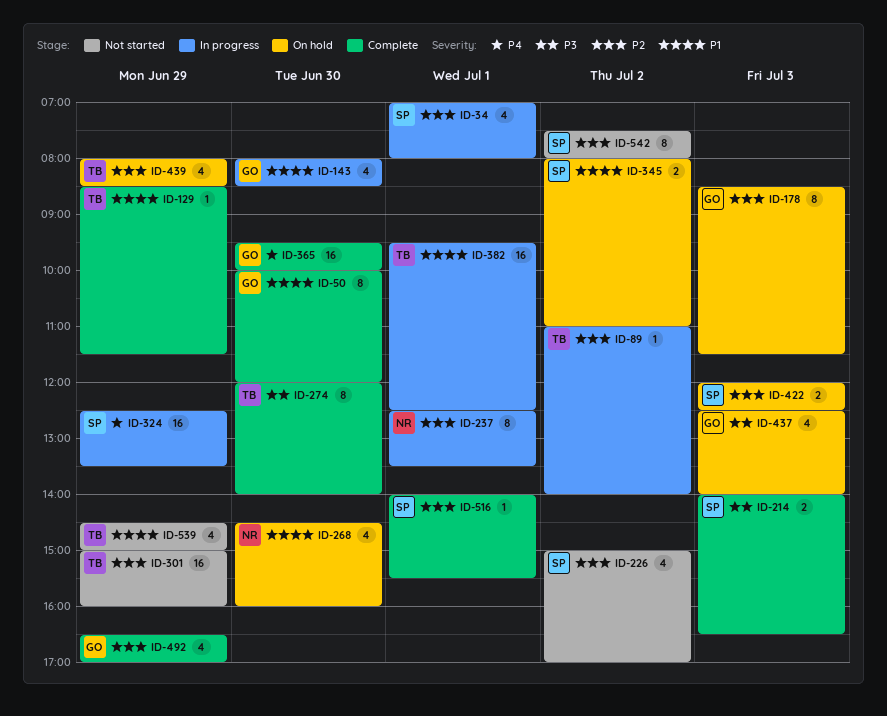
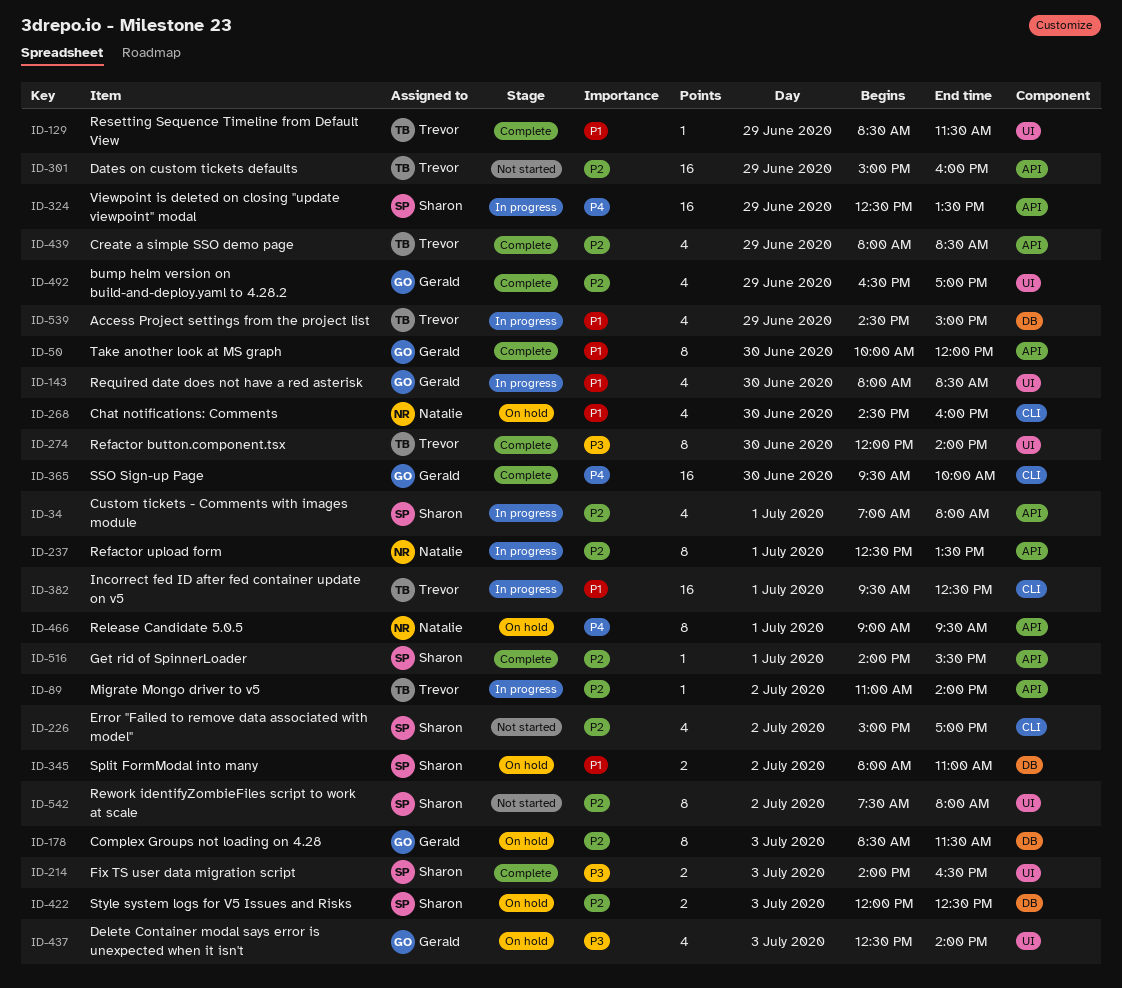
ID-439, status: On hold -> Complete
ID-466: none -> present
ID-539, status: Not started -> In progress

